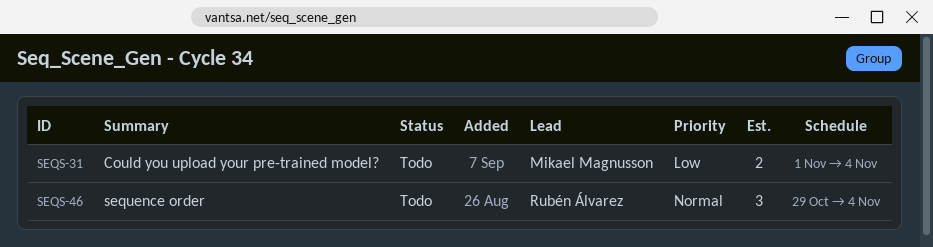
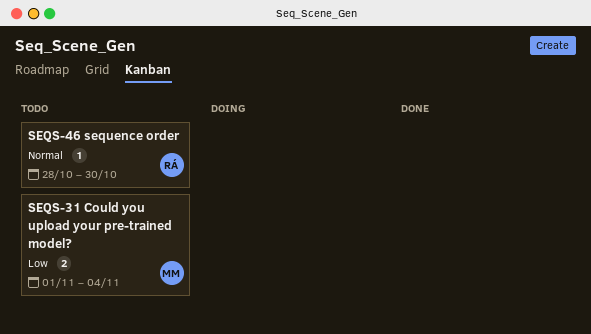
SEQS-46, estimate: 3 -> 1
SEQS-46, start: Oct 29 -> Oct 28
SEQS-46, due: Nov 4 -> Oct 30

